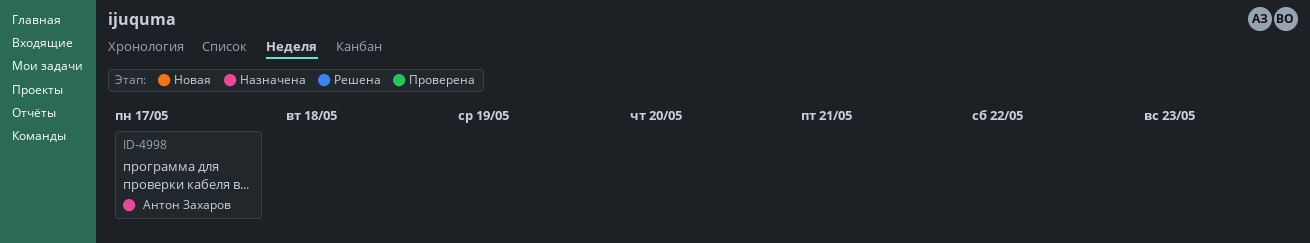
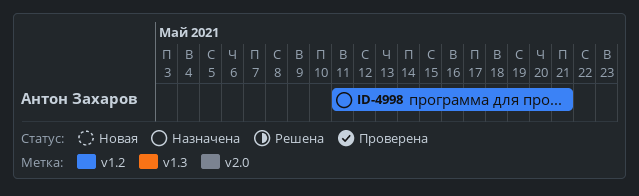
ID-4998, due: May 17 -> May 21

